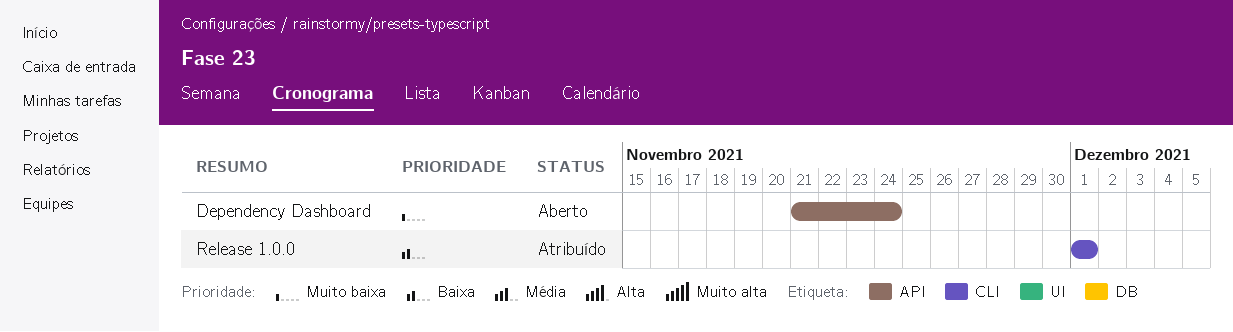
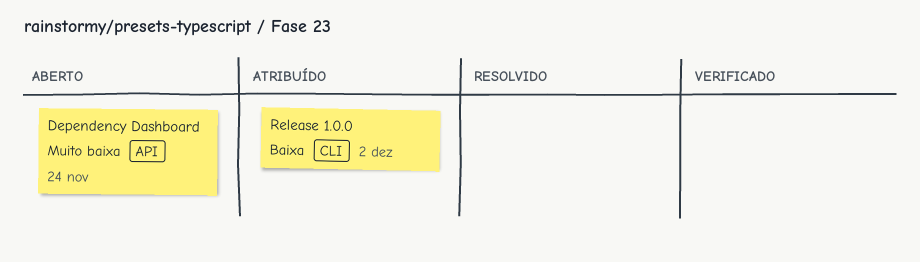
Release 1.0.0, due: Dec 1 -> Dec 2

